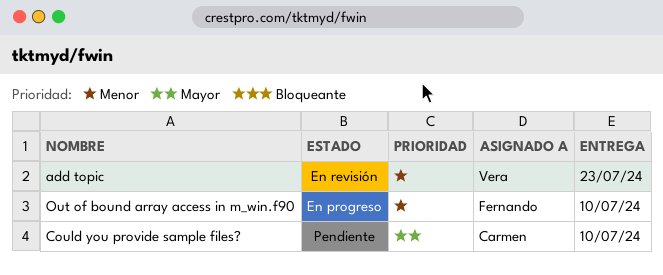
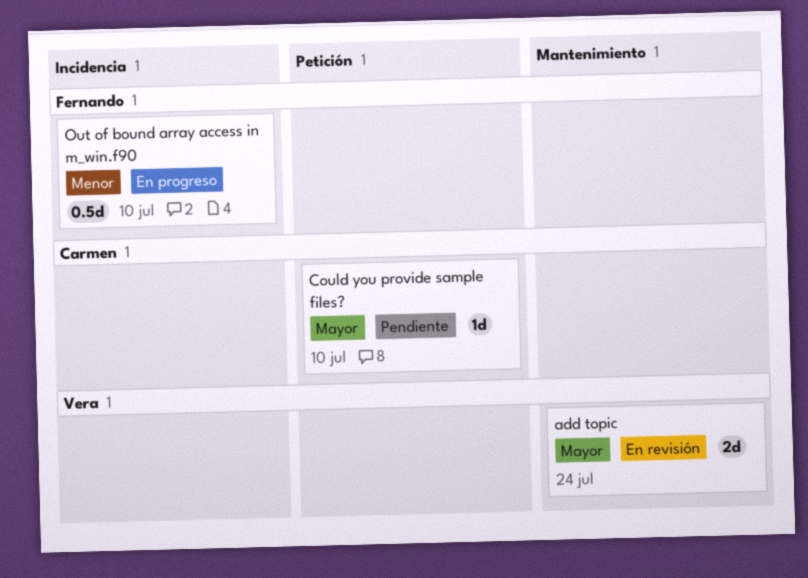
add topic, priority: Menor -> Mayor
add topic, due: Jul 23 -> Jul 24

